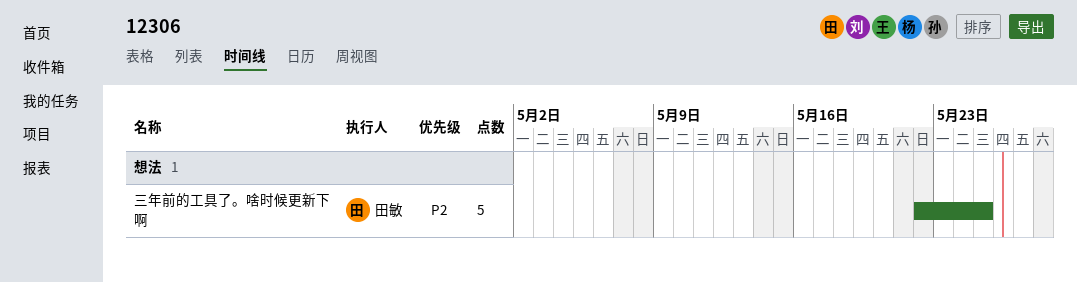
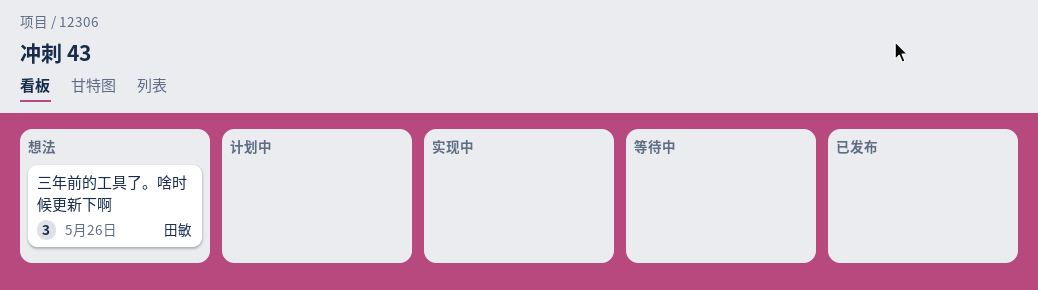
三年前的工具了。啥时候更新下啊, estimate: 5 -> 3
三年前的工具了。啥时候更新下啊, due: May 25 -> May 26

